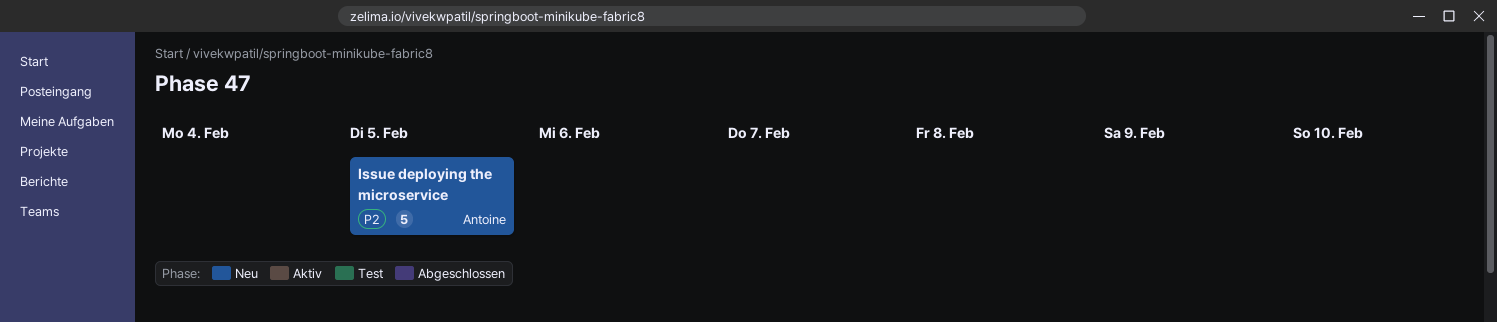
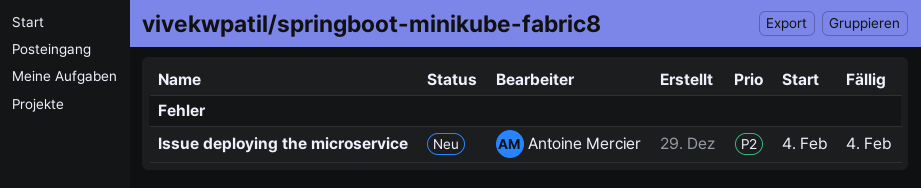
Issue deploying the microservice, due: Feb 5 -> Feb 4

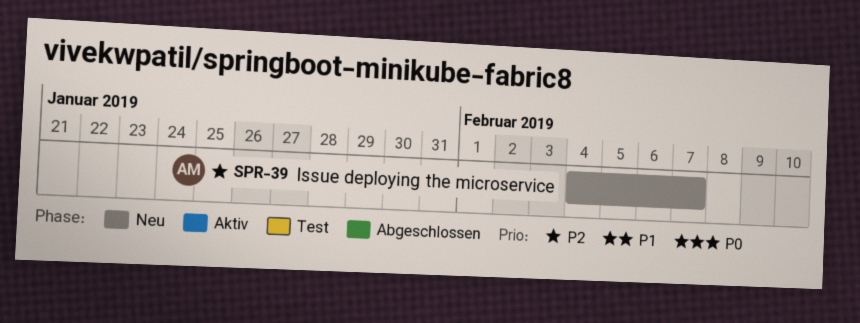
Issue deploying the microservice, due: Feb 4 -> Feb 7

